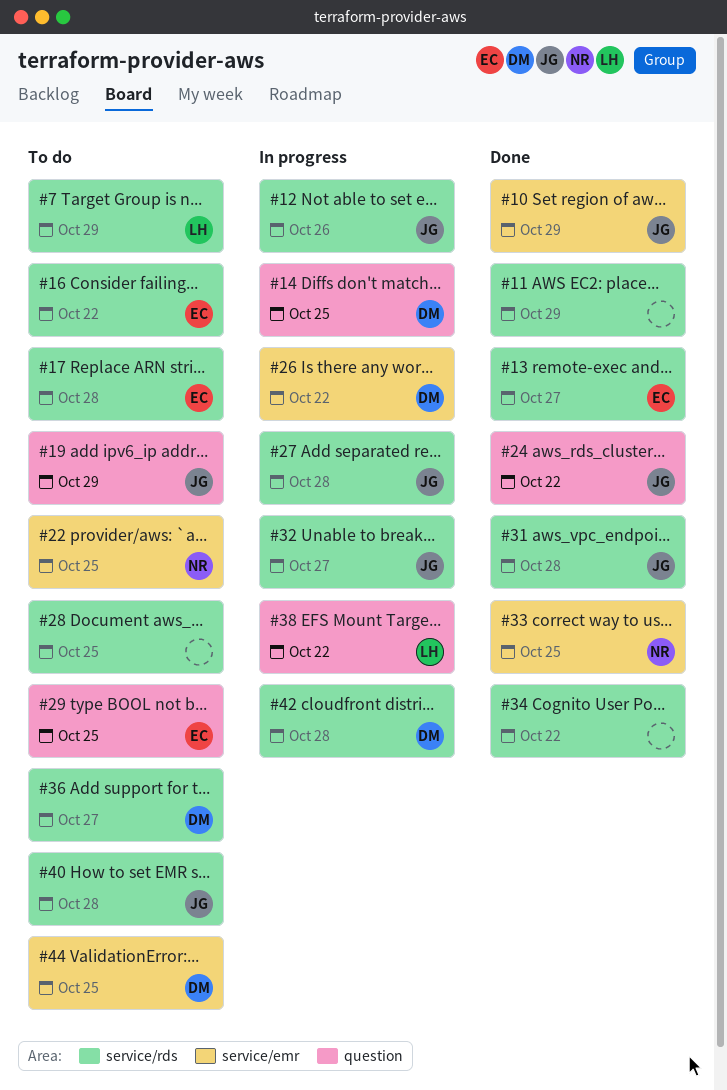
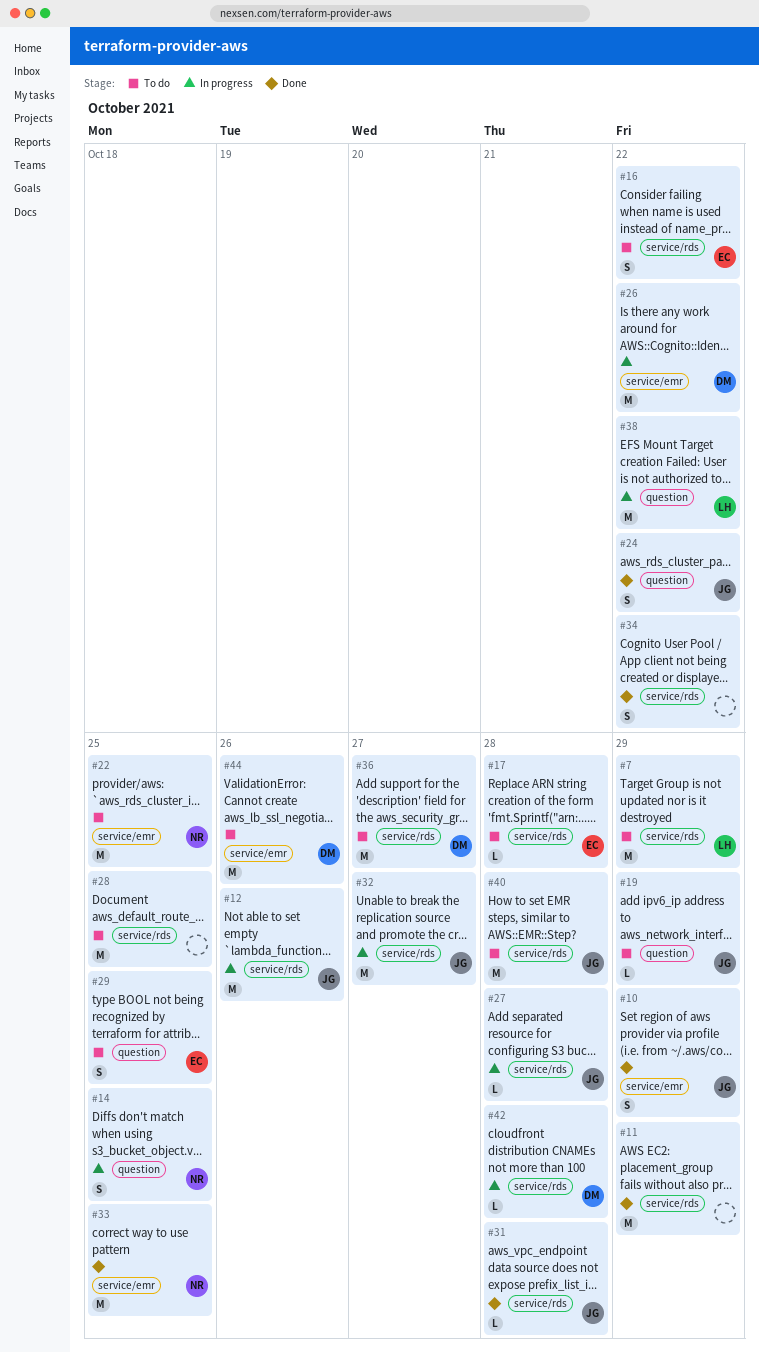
#13: present -> none
#14, owner: DM -> NR
#44, due: Oct 25 -> Oct 26

